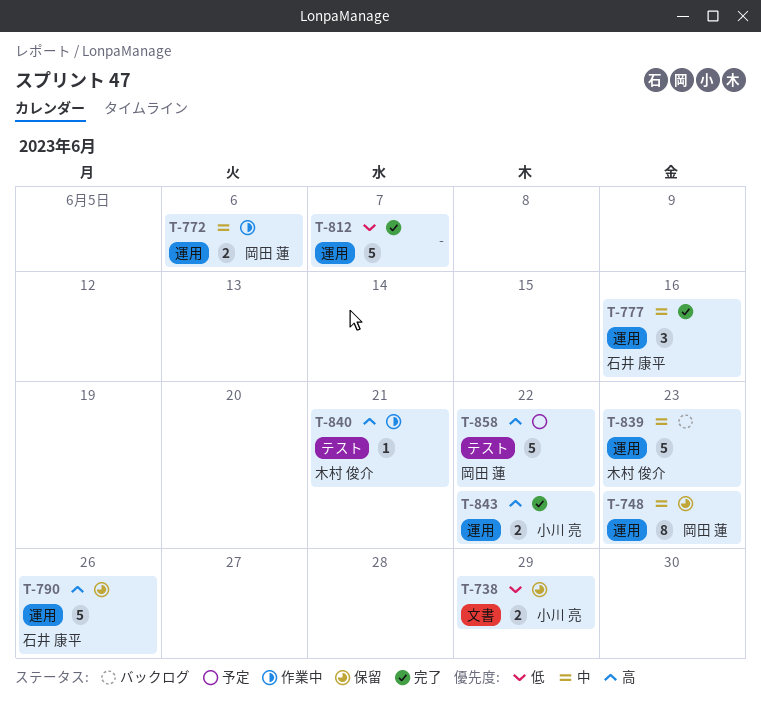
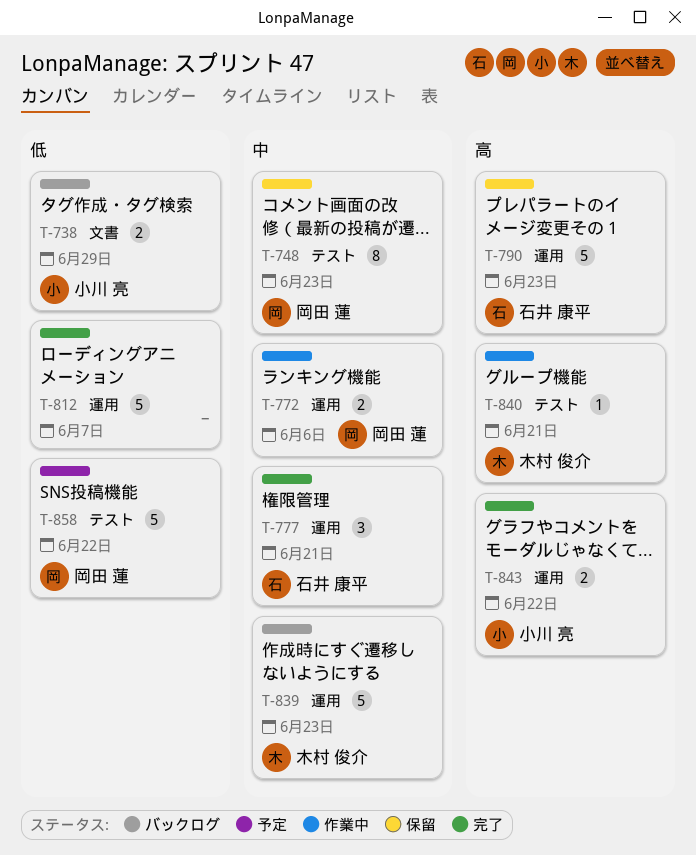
T-738, status: 保留 -> バックログ
T-748, label: 運用 -> テスト
T-777, due: Jun 16 -> Jun 21
T-790, due: Jun 26 -> Jun 23
T-858, priority: 高 -> 低

